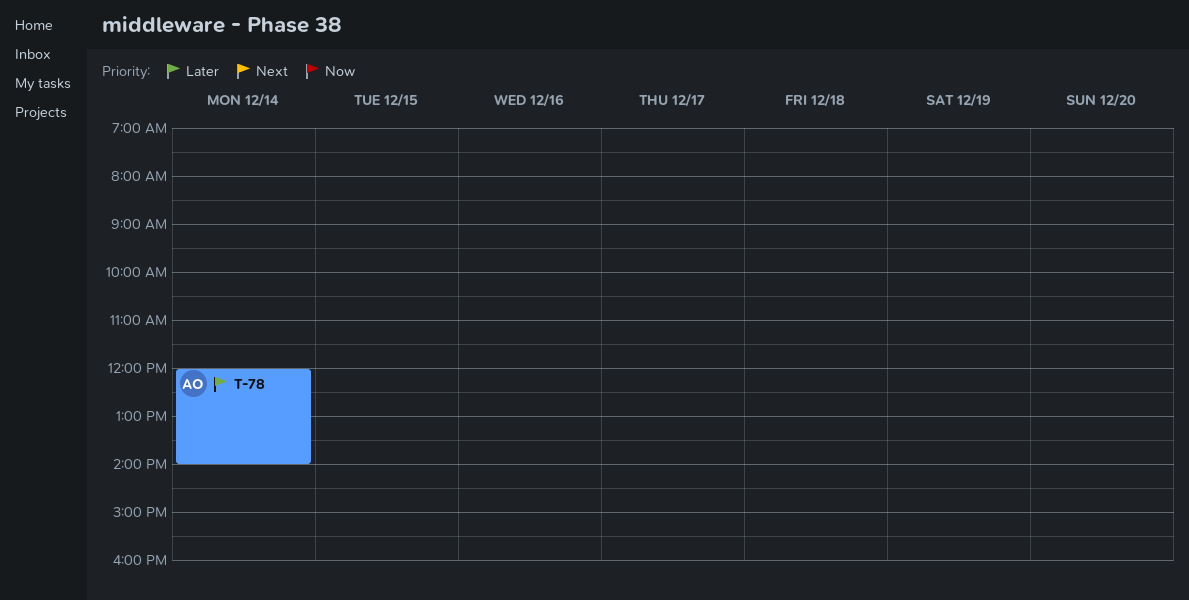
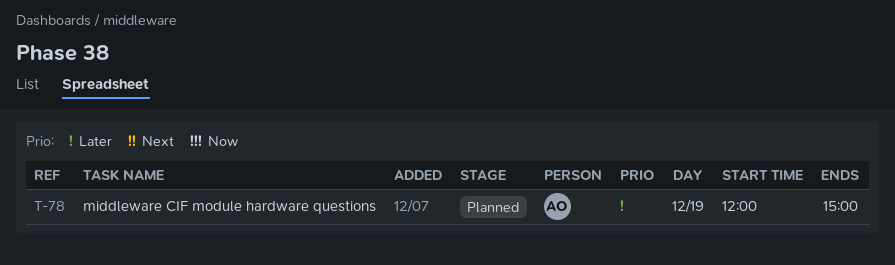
T-78, day: Dec 14 -> Dec 19
T-78, ends: 14:00 -> 15:00

